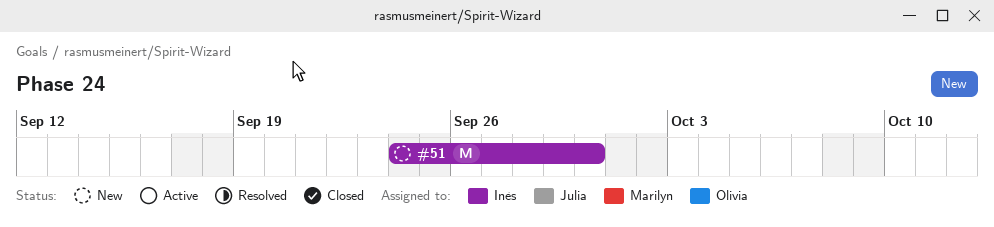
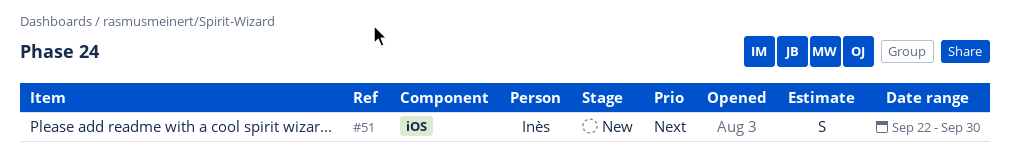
#51, estimate: M -> S
#51, start: Sep 24 -> Sep 22

